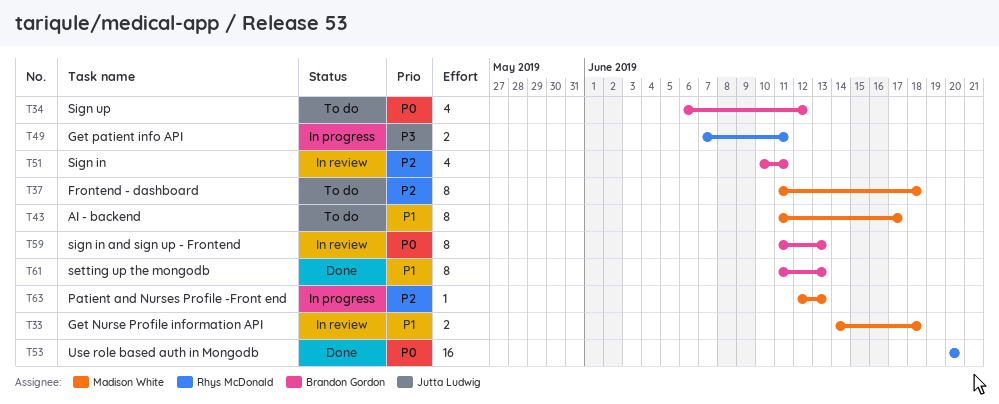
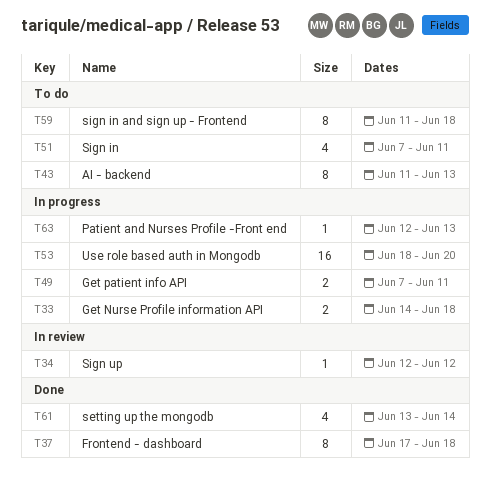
T33, status: In review -> In progress
T34, status: To do -> In review
T34, estimate: 4 -> 1
T34, start: Jun 6 -> Jun 12
T37, status: To do -> Done
T37, start: Jun 11 -> Jun 17
T43, due: Jun 17 -> Jun 13
T51, status: In review -> To do
T51, start: Jun 10 -> Jun 7
T53, status: Done -> In progress
T53, start: Jun 20 -> Jun 18
T59, status: In review -> To do
T59, due: Jun 13 -> Jun 18
T61, estimate: 8 -> 4
T61, start: Jun 11 -> Jun 13
T61, due: Jun 13 -> Jun 14

